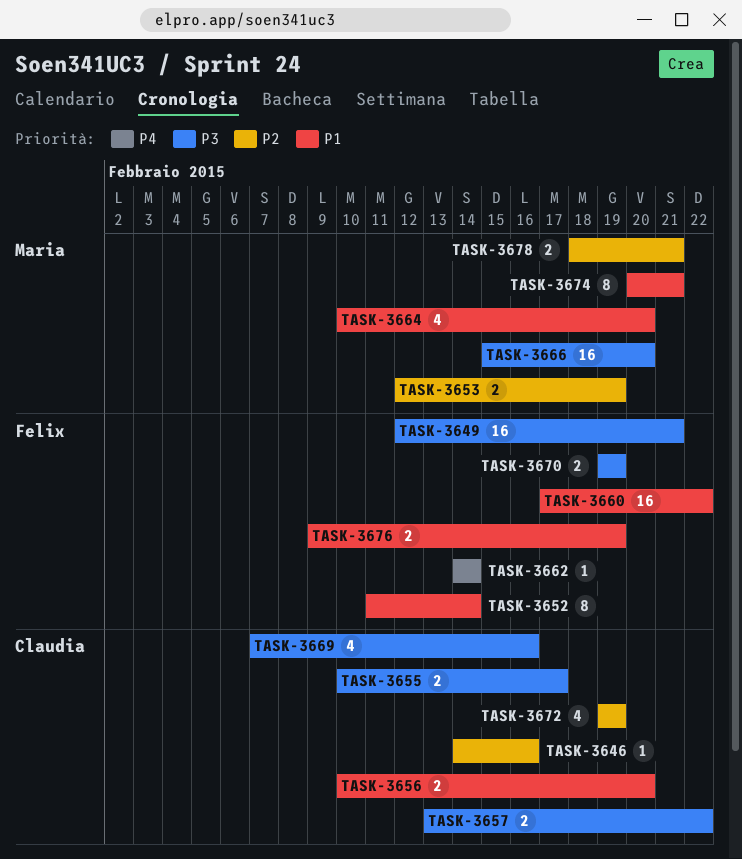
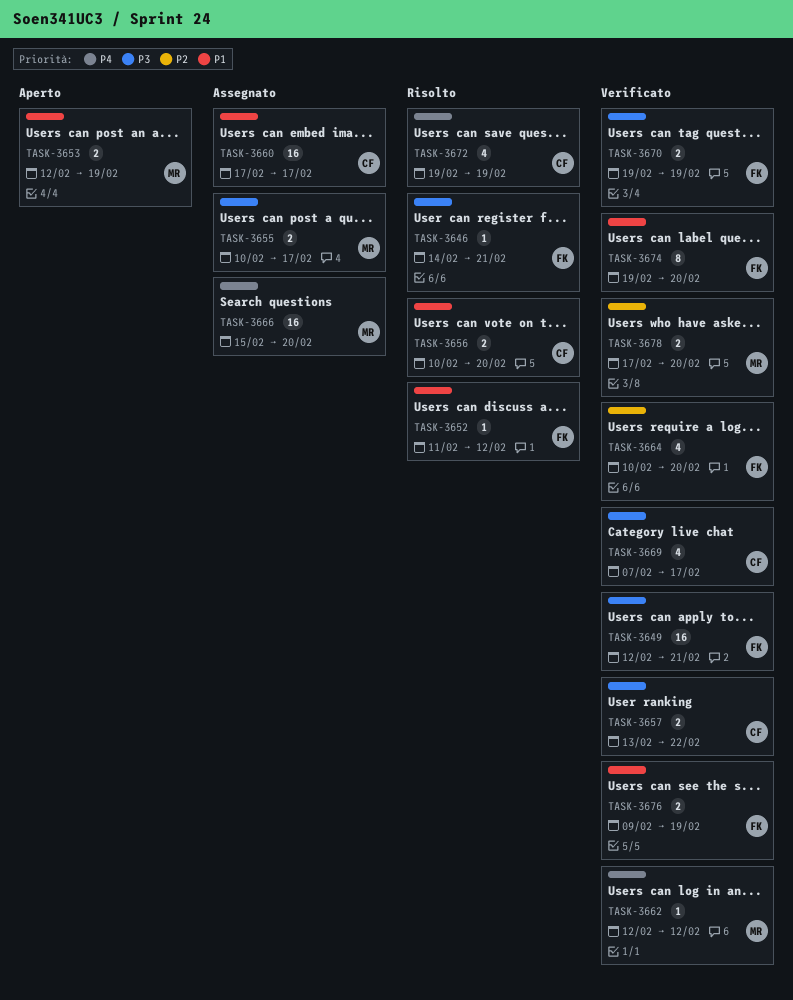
TASK-3646, owner: Claudia -> Felix
TASK-3646, priority: P2 -> P3
TASK-3646, due: Feb 16 -> Feb 21
TASK-3652, estimate: 8 -> 1
TASK-3652, due: Feb 14 -> Feb 12
TASK-3653, priority: P2 -> P1
TASK-3655, owner: Claudia -> Maria
TASK-3660, owner: Felix -> Claudia
TASK-3660, due: Feb 22 -> Feb 17
TASK-3662, owner: Felix -> Maria
TASK-3662, start: Feb 14 -> Feb 12
TASK-3662, due: Feb 14 -> Feb 12
TASK-3664, owner: Maria -> Felix
TASK-3664, priority: P1 -> P2
TASK-3666, priority: P3 -> P4
TASK-3669, due: Feb 16 -> Feb 17
TASK-3672, priority: P2 -> P4
TASK-3674, owner: Maria -> Felix
TASK-3674, start: Feb 20 -> Feb 19
TASK-3674, due: Feb 21 -> Feb 20
TASK-3678, start: Feb 18 -> Feb 17
TASK-3678, due: Feb 21 -> Feb 20

